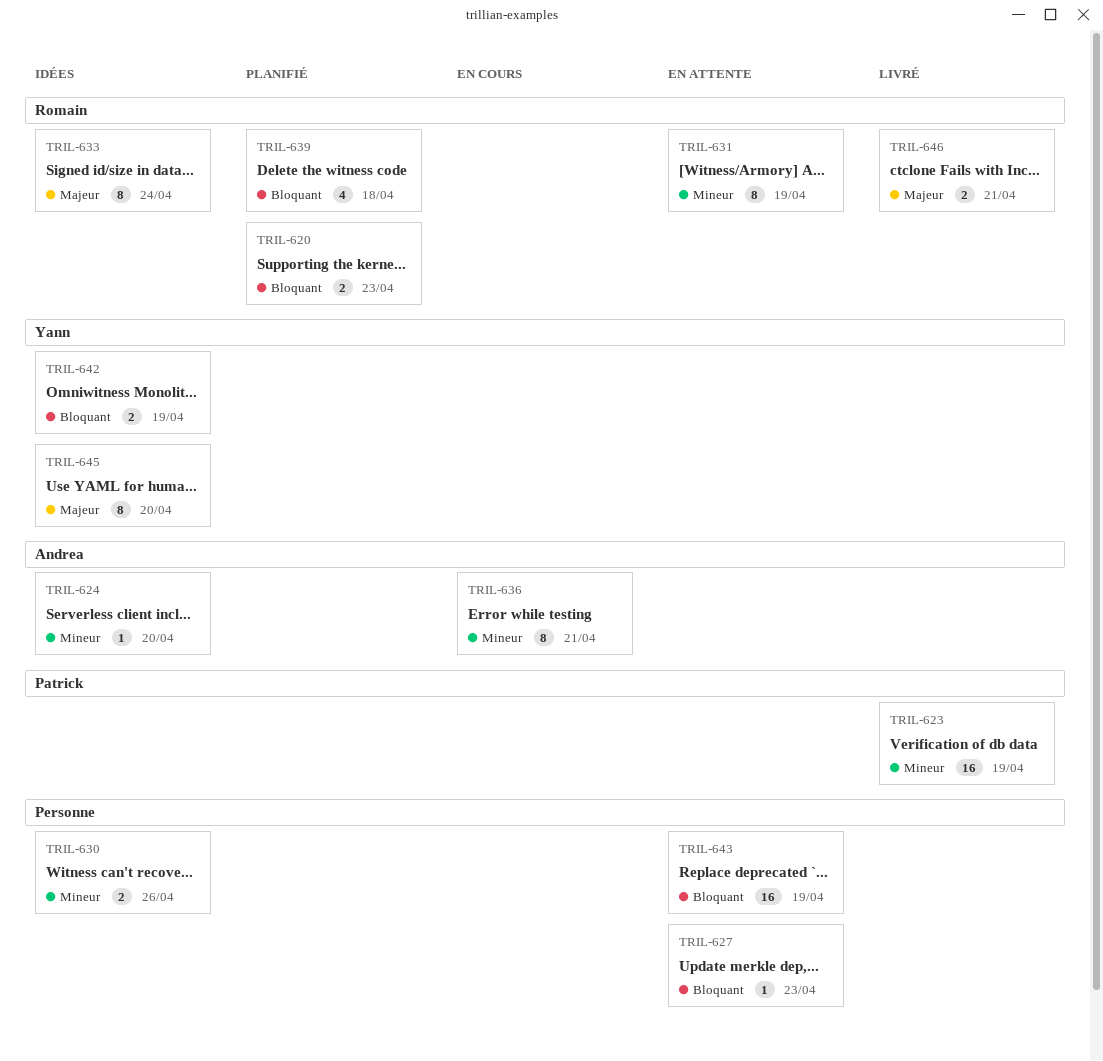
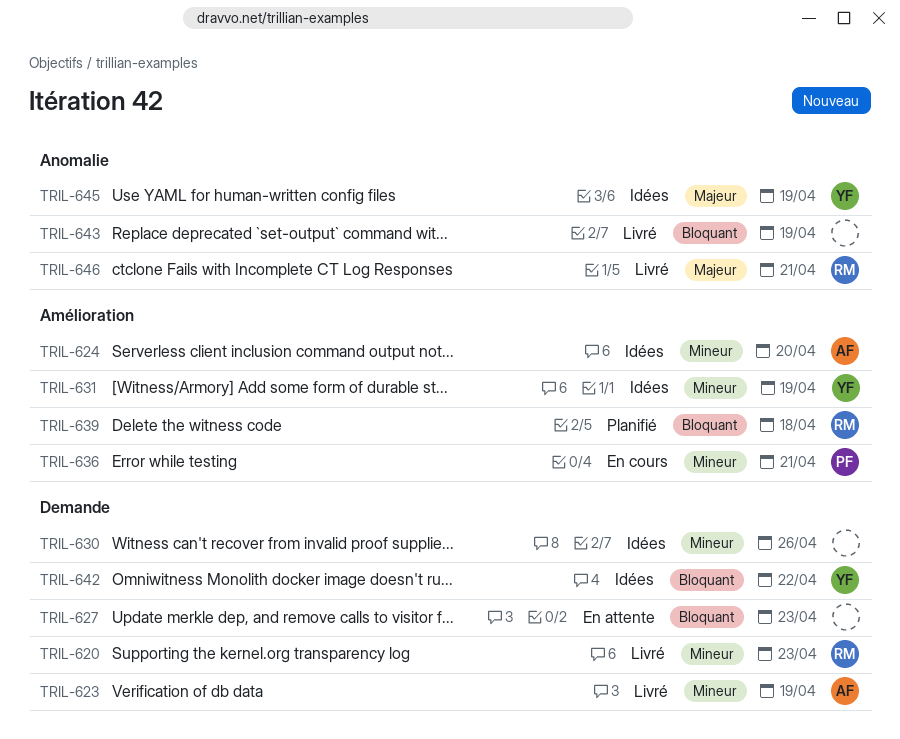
TRIL-620, status: Planifié -> Livré
TRIL-620, priority: Bloquant -> Mineur
TRIL-623, owner: Patrick -> Andrea
TRIL-631, status: En attente -> Idées
TRIL-631, owner: Romain -> Yann
TRIL-633: present -> none
TRIL-636, owner: Andrea -> Patrick
TRIL-642, due: Apr 19 -> Apr 22
TRIL-643, status: En attente -> Livré
TRIL-645, due: Apr 20 -> Apr 19

